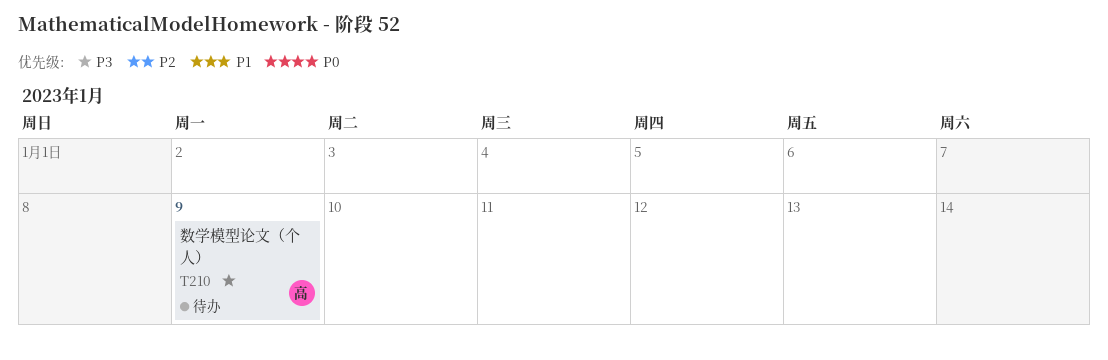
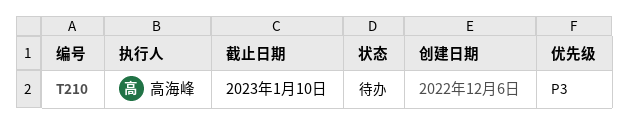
T210, due: Jan 9 -> Jan 10

